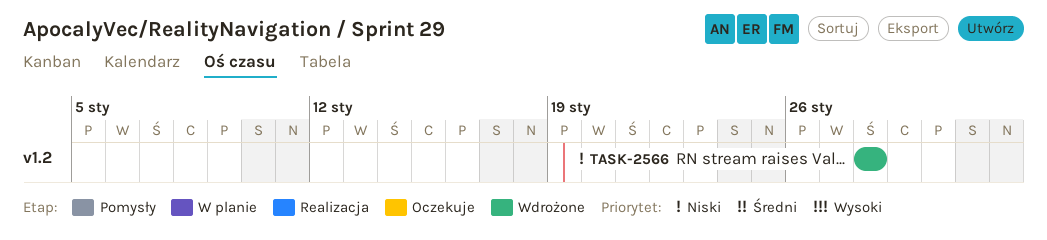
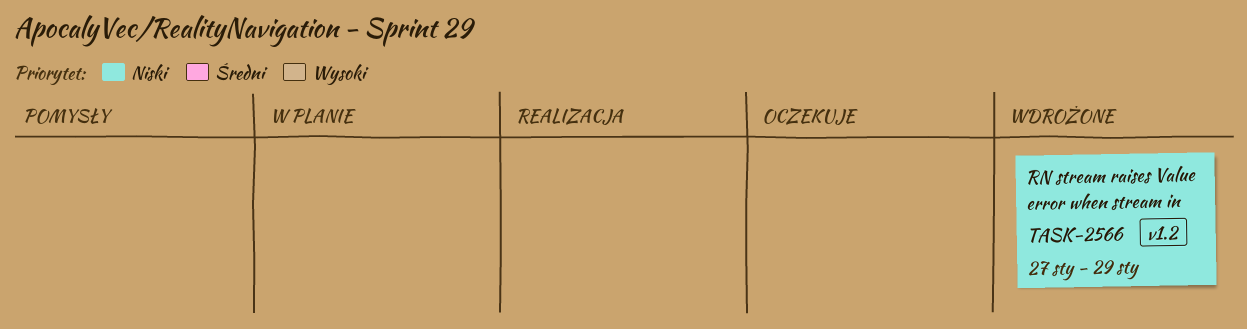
TASK-2566, start: Jan 28 -> Jan 27
TASK-2566, due: Jan 28 -> Jan 29

